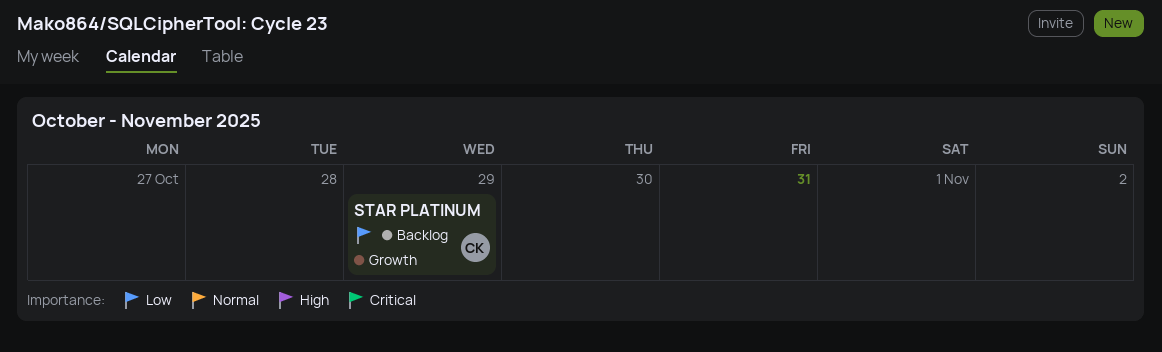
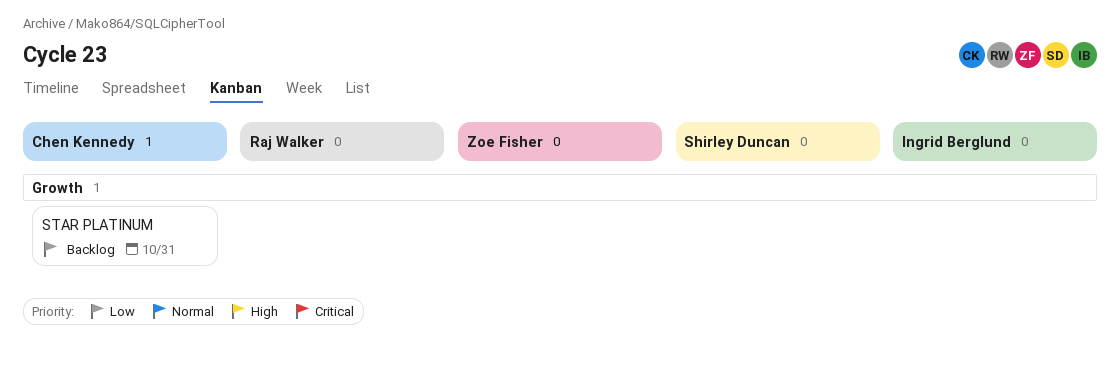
STAR PLATINUM, due: Oct 29 -> Oct 31

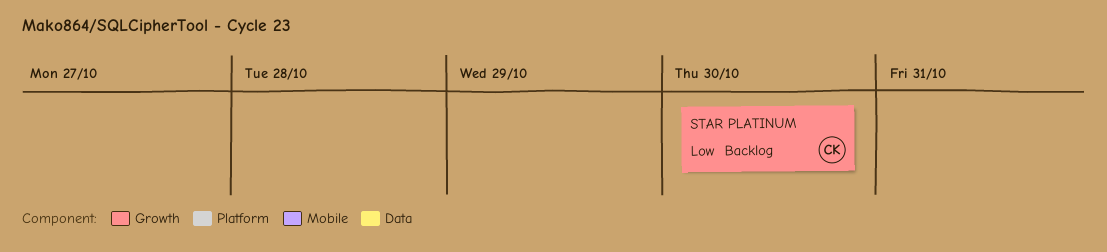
STAR PLATINUM, due: Oct 31 -> Oct 30

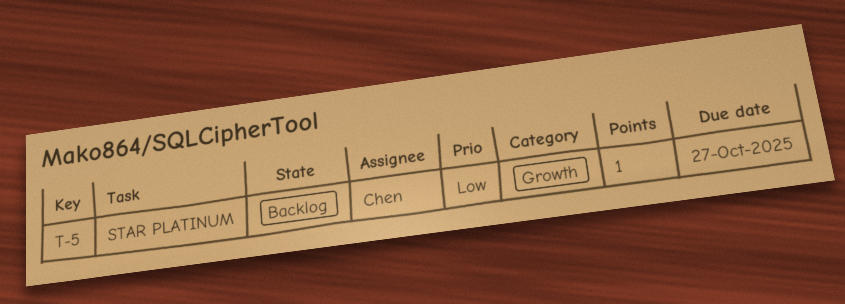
STAR PLATINUM, due: Oct 30 -> Oct 27

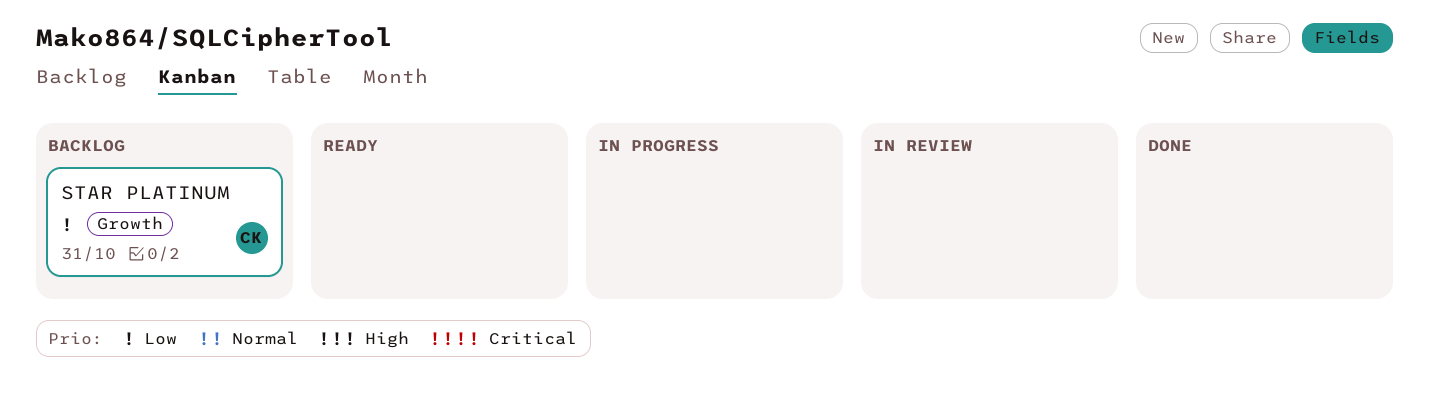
STAR PLATINUM, due: Oct 27 -> Oct 31

